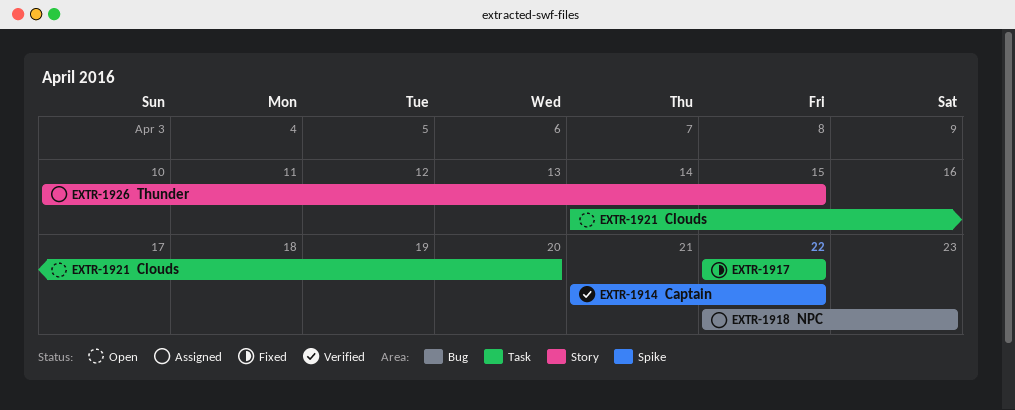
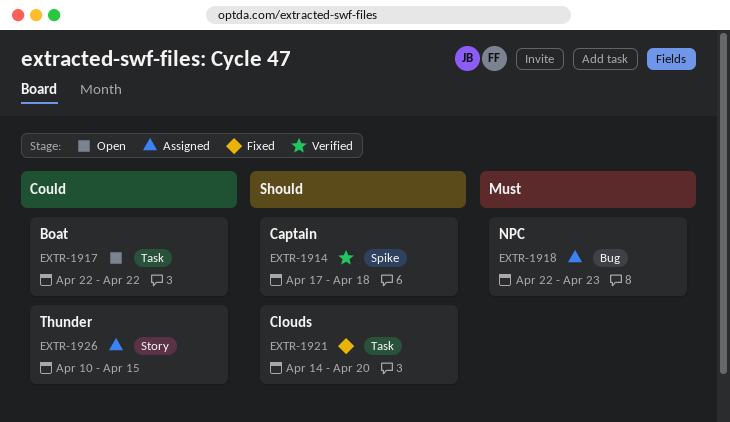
EXTR-1914, start: Apr 21 -> Apr 17
EXTR-1914, due: Apr 22 -> Apr 18
EXTR-1917, status: Fixed -> Open
EXTR-1921, status: Open -> Fixed

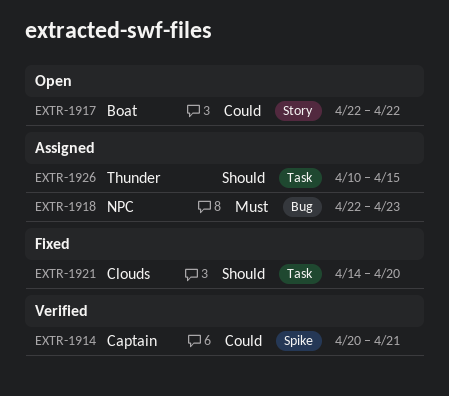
EXTR-1914, priority: Should -> Could
EXTR-1914, start: Apr 17 -> Apr 20
EXTR-1914, due: Apr 18 -> Apr 21
EXTR-1917, label: Task -> Story
EXTR-1926, priority: Could -> Should
EXTR-1926, label: Story -> Task

